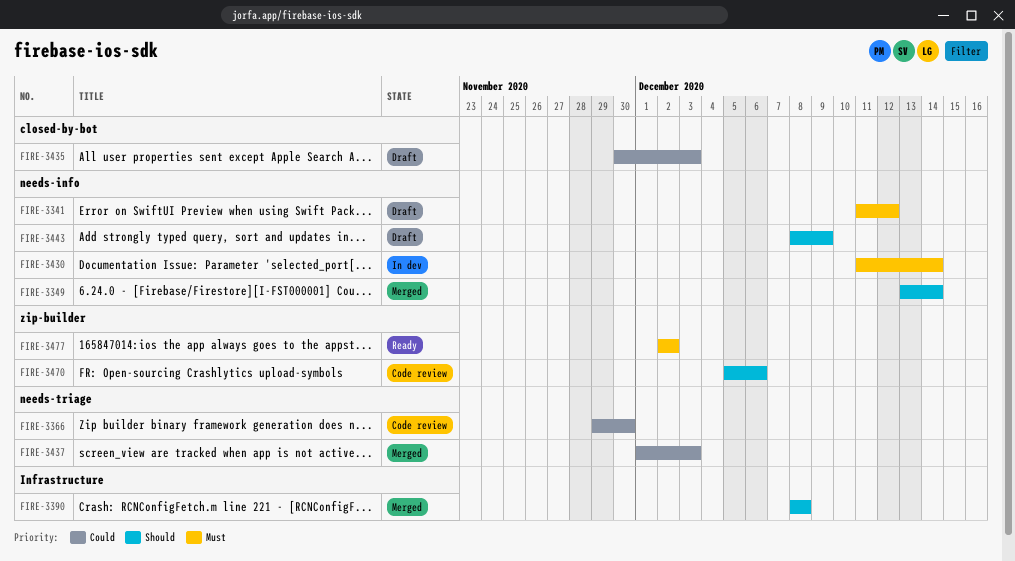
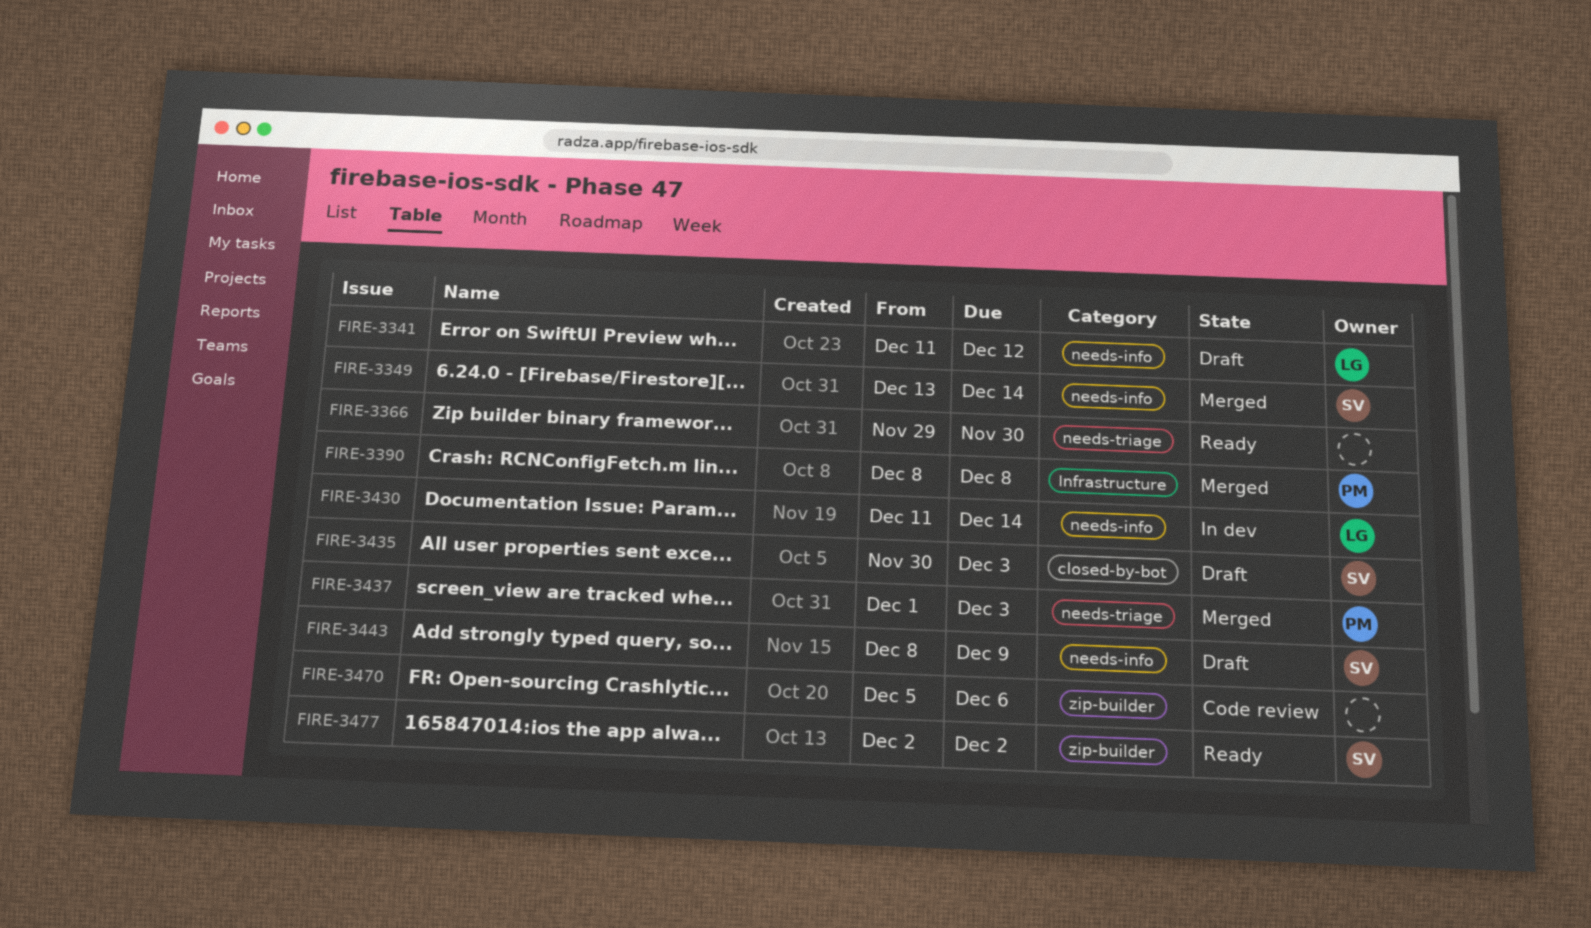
FIRE-3366, status: Code review -> Ready

